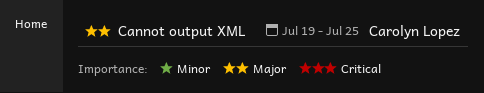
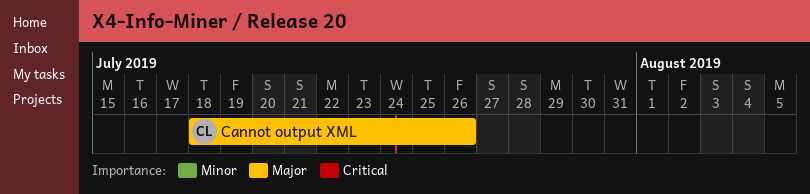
Cannot output XML, start: Jul 19 -> Jul 18
Cannot output XML, due: Jul 25 -> Jul 26

